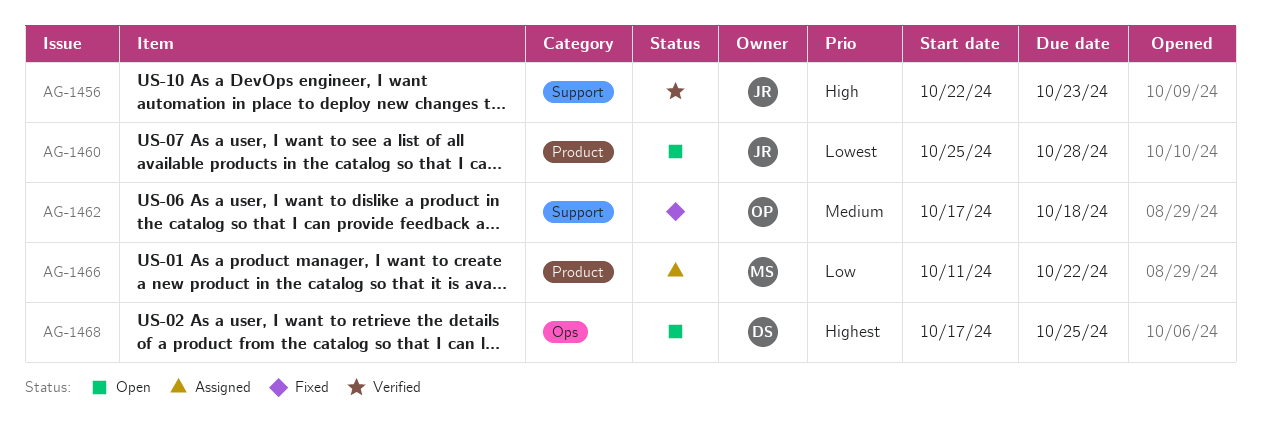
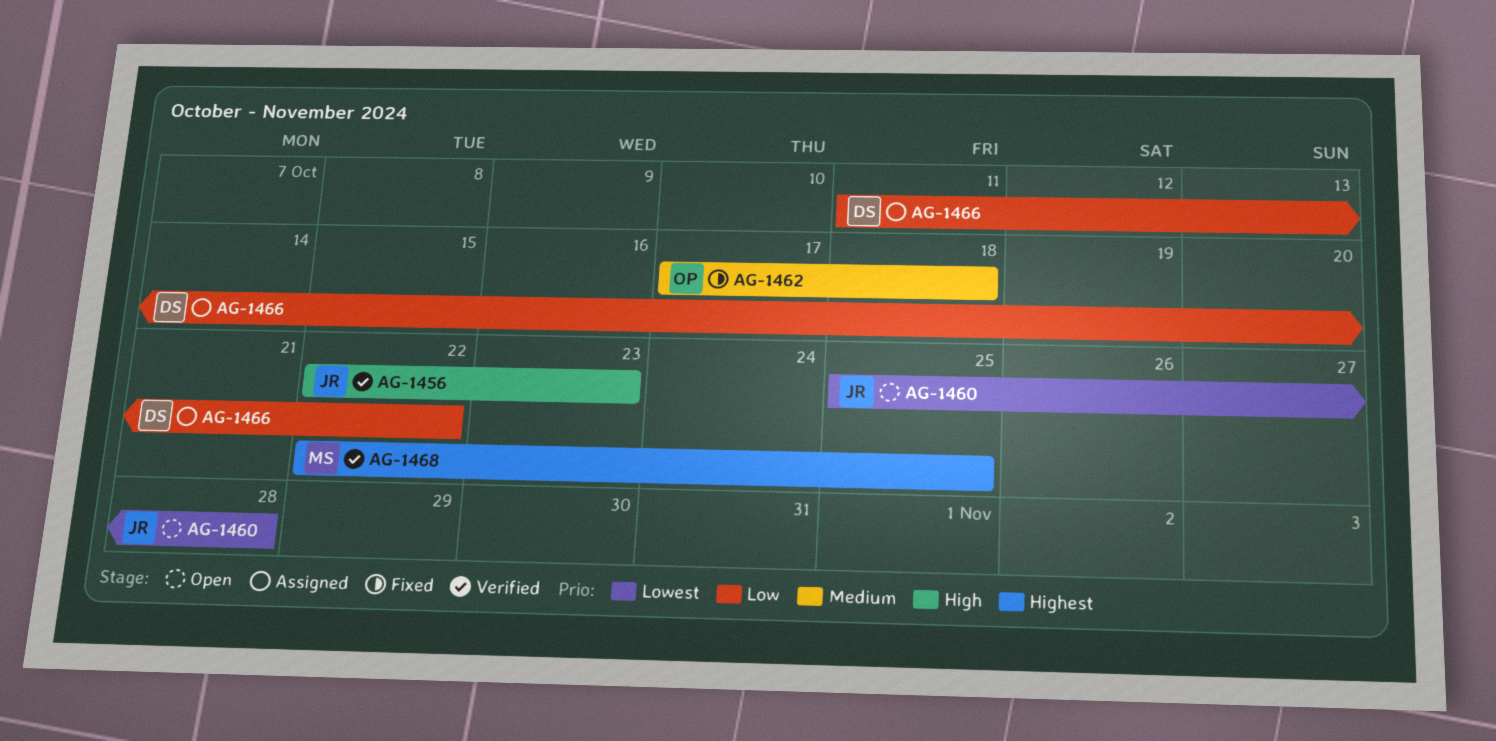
AG-1466, owner: MS -> DS
AG-1468, status: Open -> Verified
AG-1468, owner: DS -> MS
AG-1468, start: Oct 17 -> Oct 22

